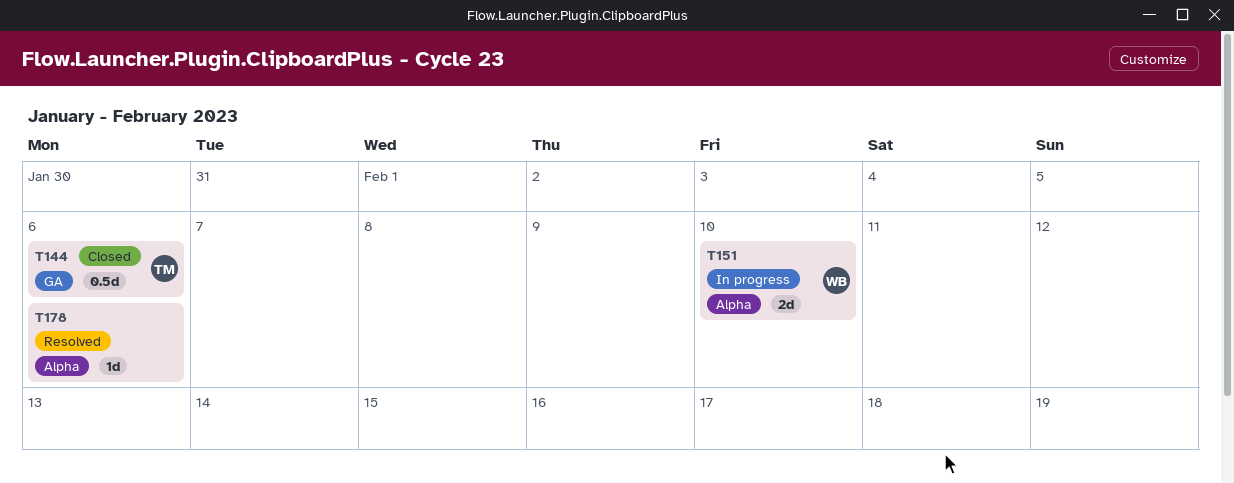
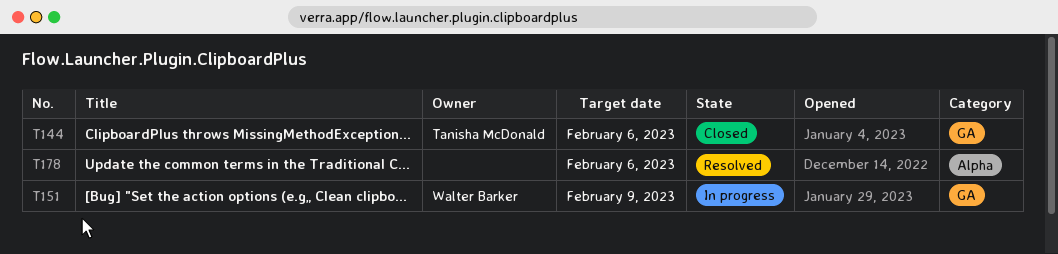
T151, label: Alpha -> GA
T151, due: Feb 10 -> Feb 9

